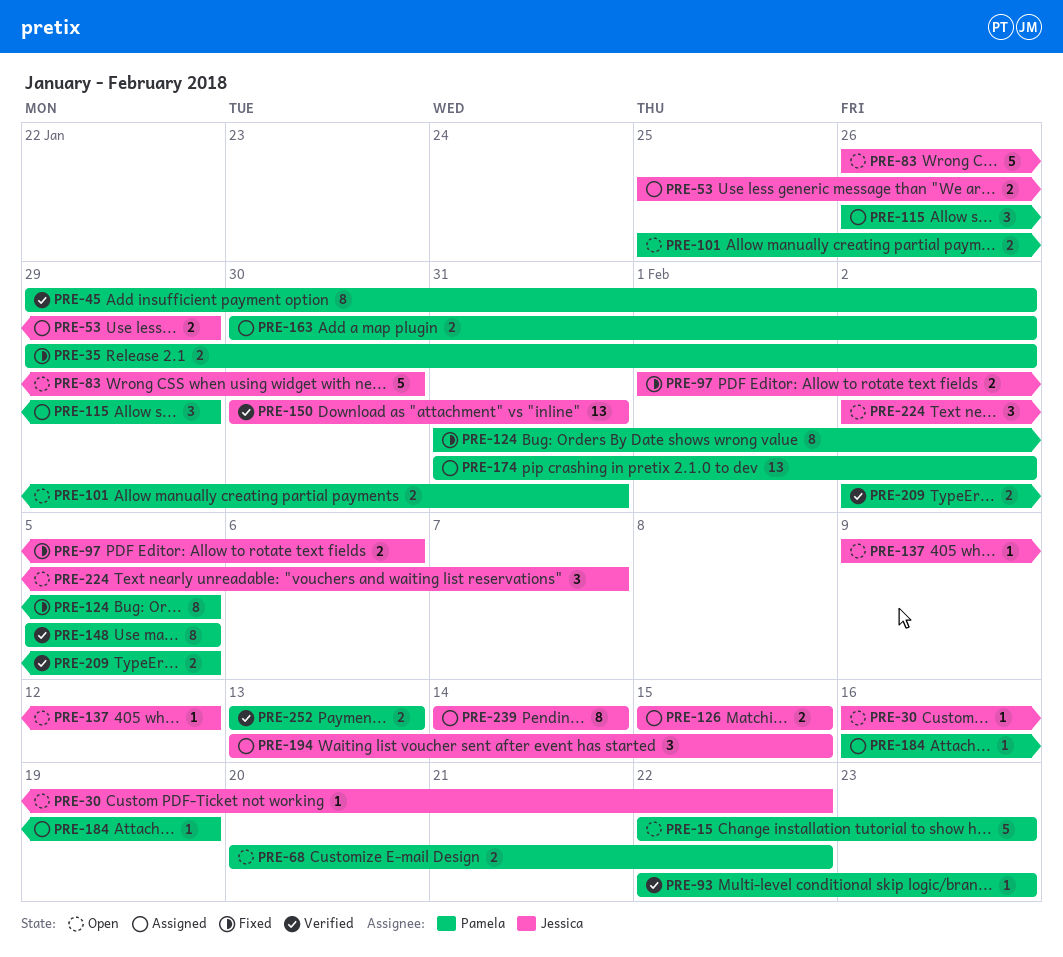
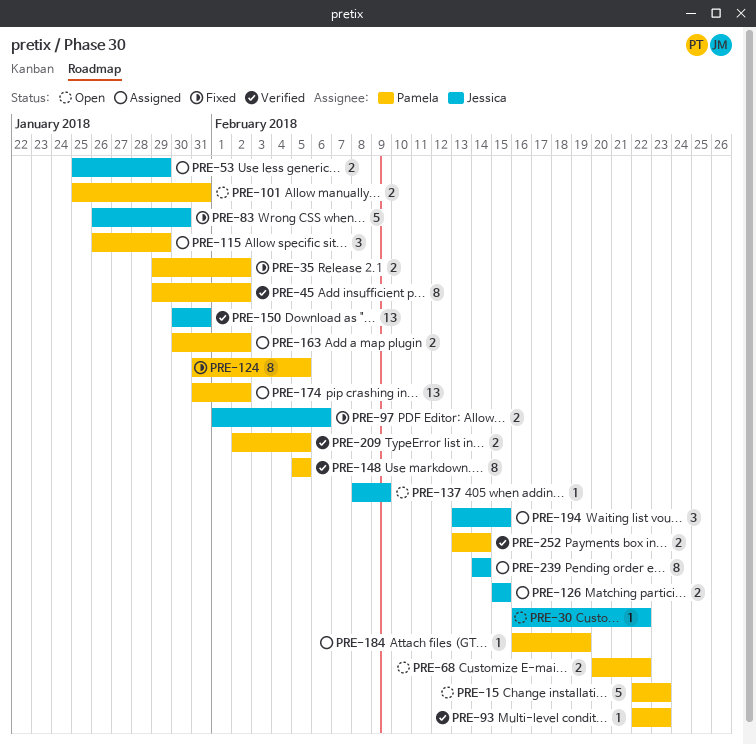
PRE-83, status: Open -> Fixed
PRE-137, start: Feb 9 -> Feb 8
PRE-137, due: Feb 12 -> Feb 9
PRE-224: present -> none
PRE-252, due: Feb 13 -> Feb 14

